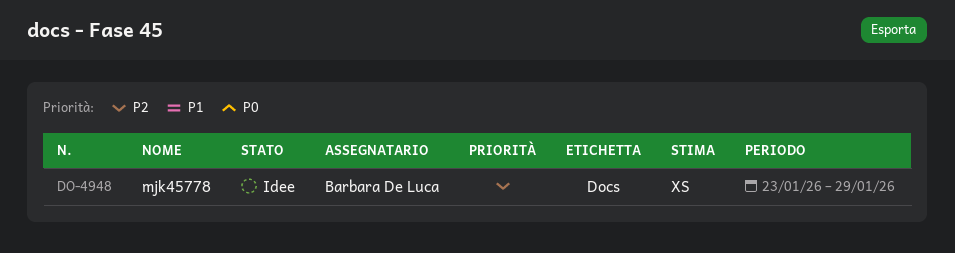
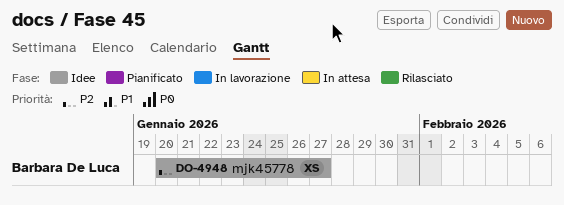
DO-4948, start: Jan 23 -> Jan 20
DO-4948, due: Jan 29 -> Jan 27

